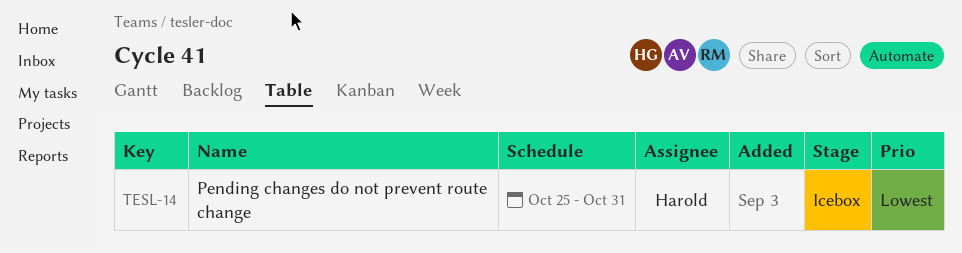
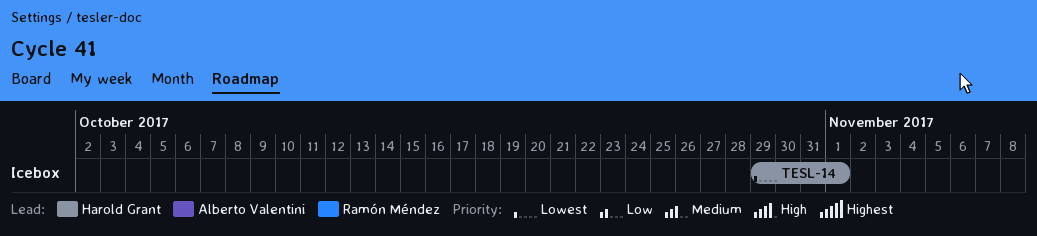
TESL-14, start: Oct 25 -> Oct 29
TESL-14, due: Oct 31 -> Nov 1

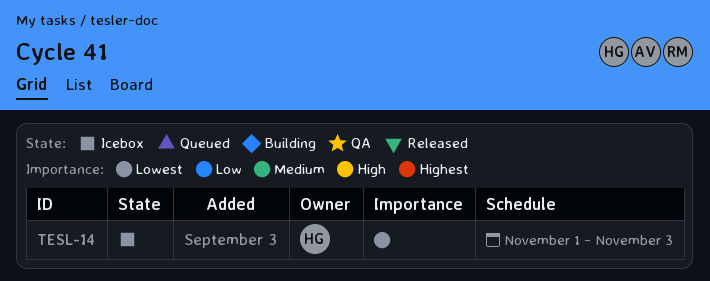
TESL-14, start: Oct 29 -> Nov 1
TESL-14, due: Nov 1 -> Nov 3

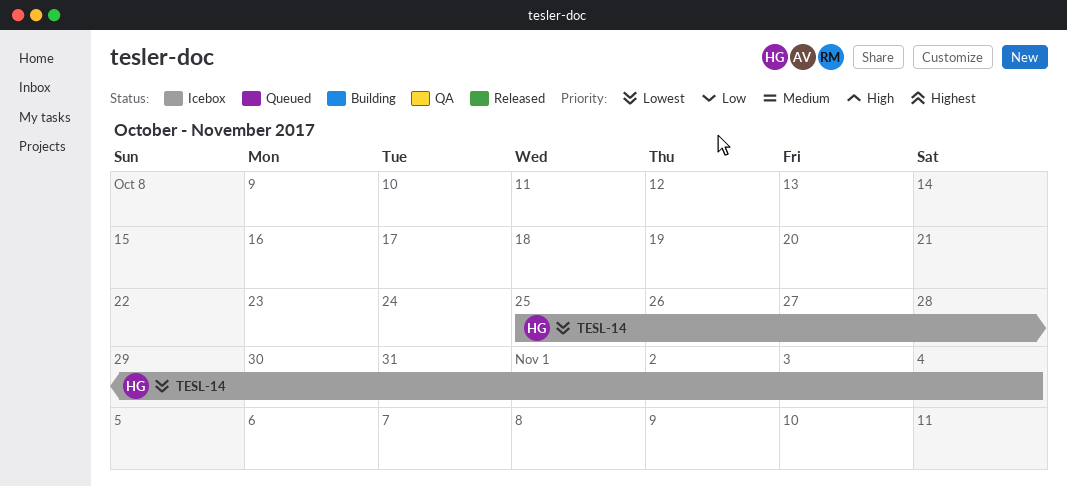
TESL-14, start: Nov 1 -> Oct 25
TESL-14, due: Nov 3 -> Nov 4

